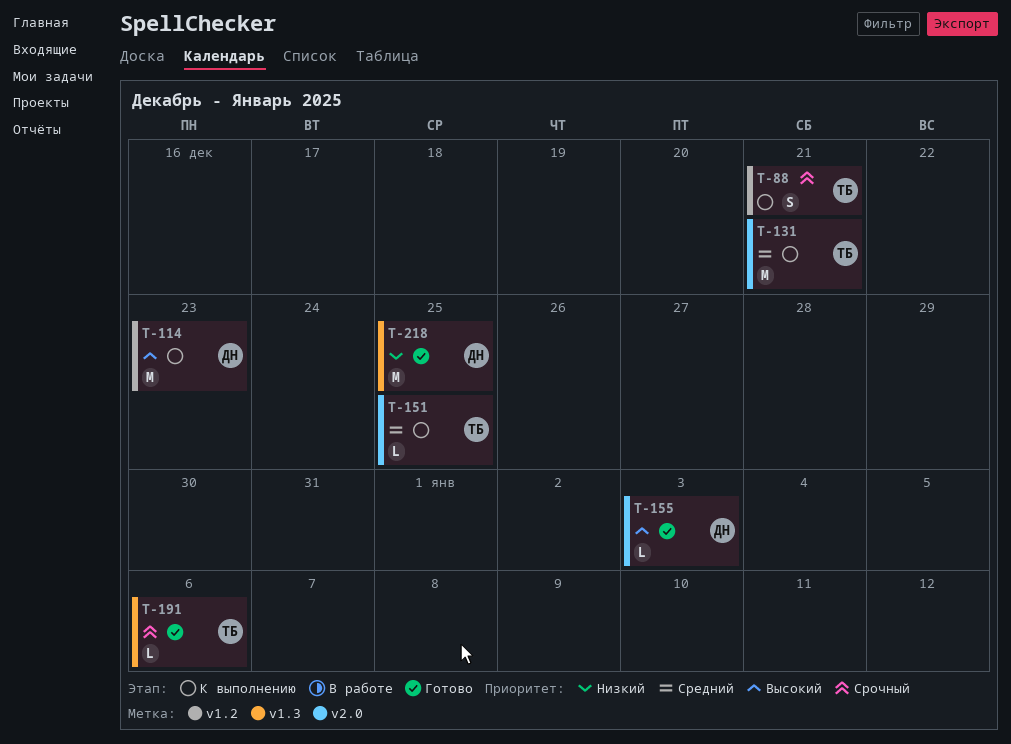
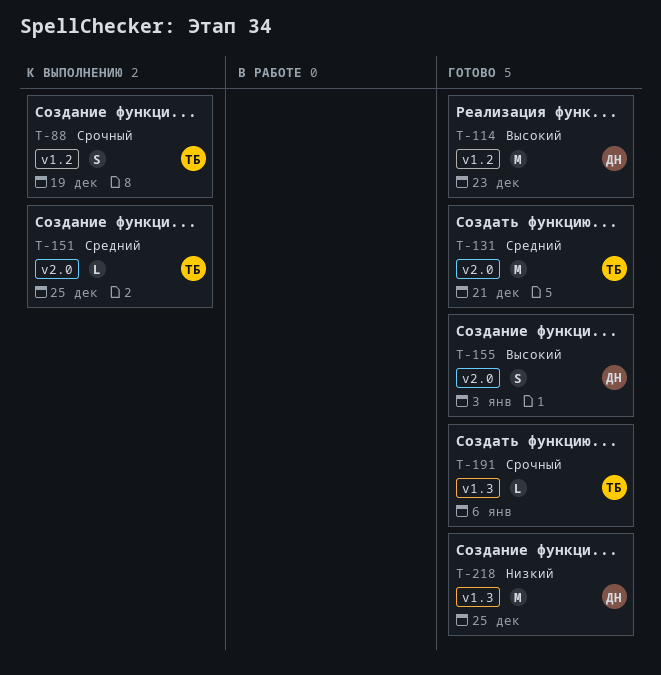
T-88, due: Dec 21 -> Dec 19
T-114, status: К выполнению -> Готово
T-131, status: К выполнению -> Готово
T-155, estimate: L -> S

